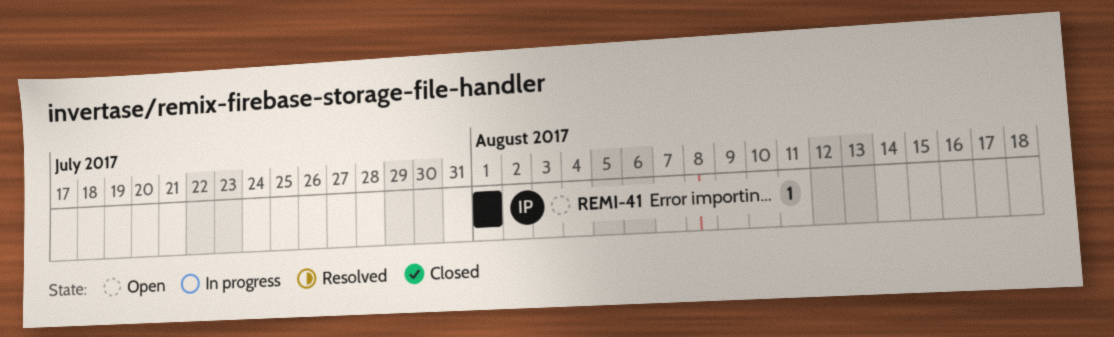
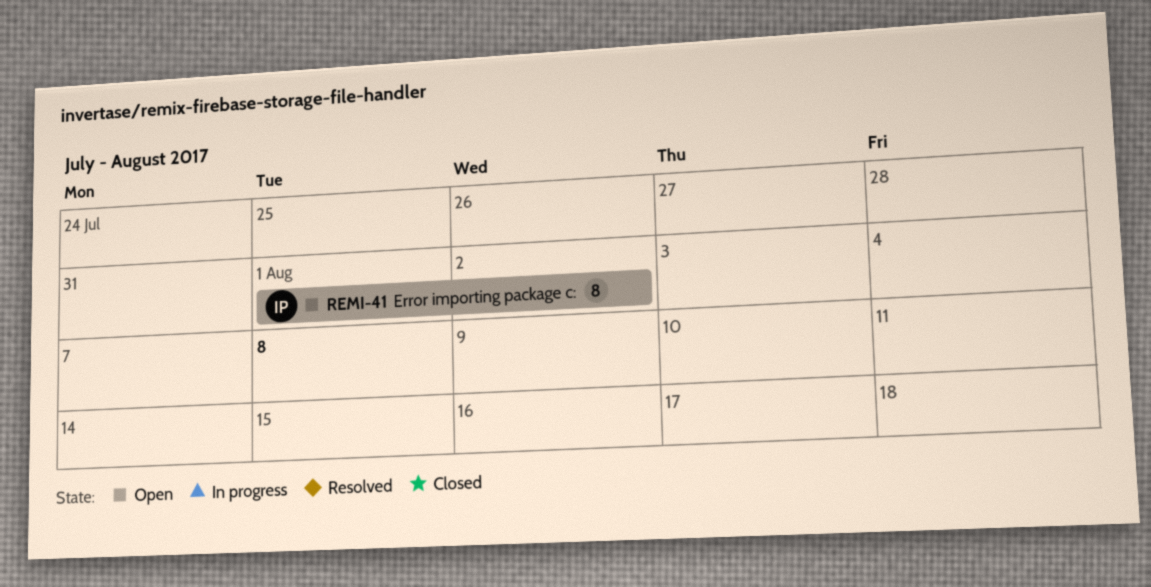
REMI-41, estimate: 1 -> 8
REMI-41, due: Aug 1 -> Aug 2

